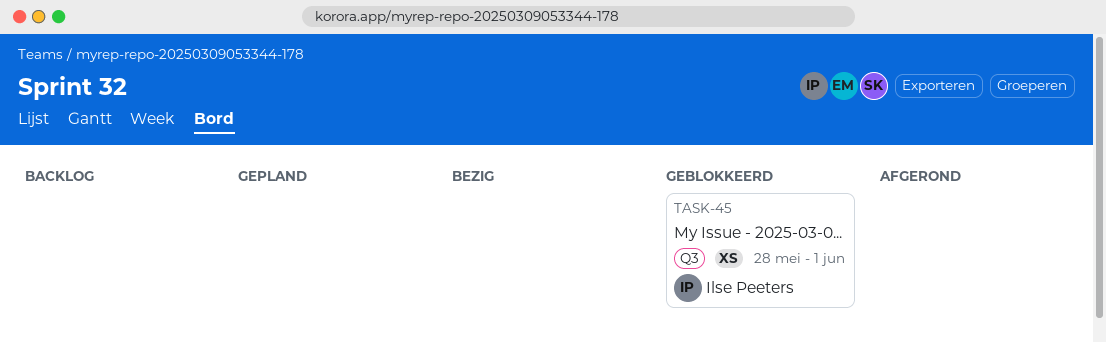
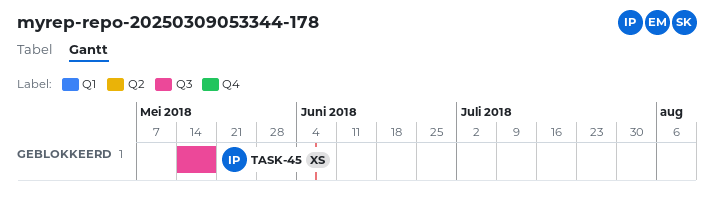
TASK-45, start: May 28 -> May 14
TASK-45, due: Jun 1 -> May 18

